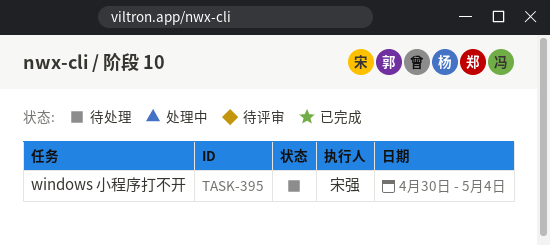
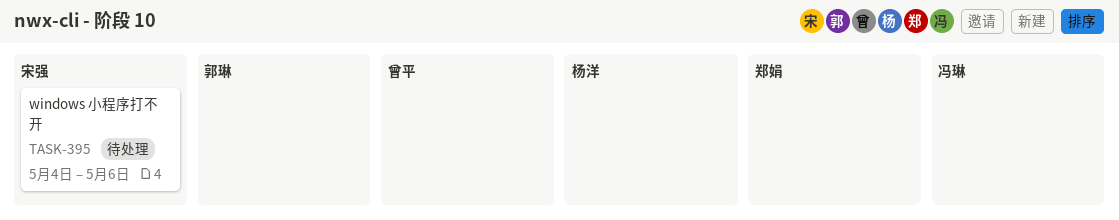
TASK-395, start: Apr 30 -> May 4
TASK-395, due: May 4 -> May 6

